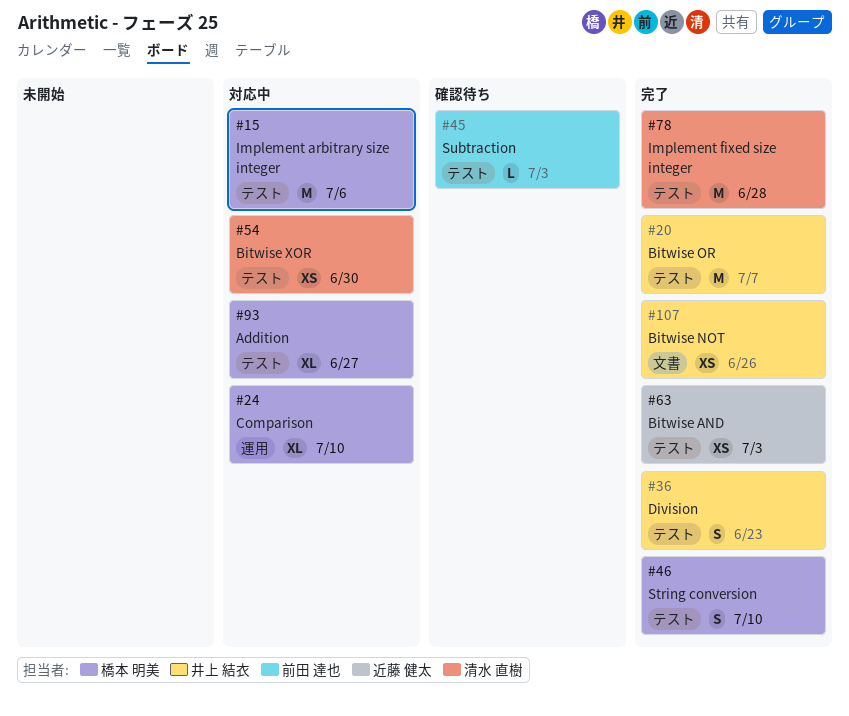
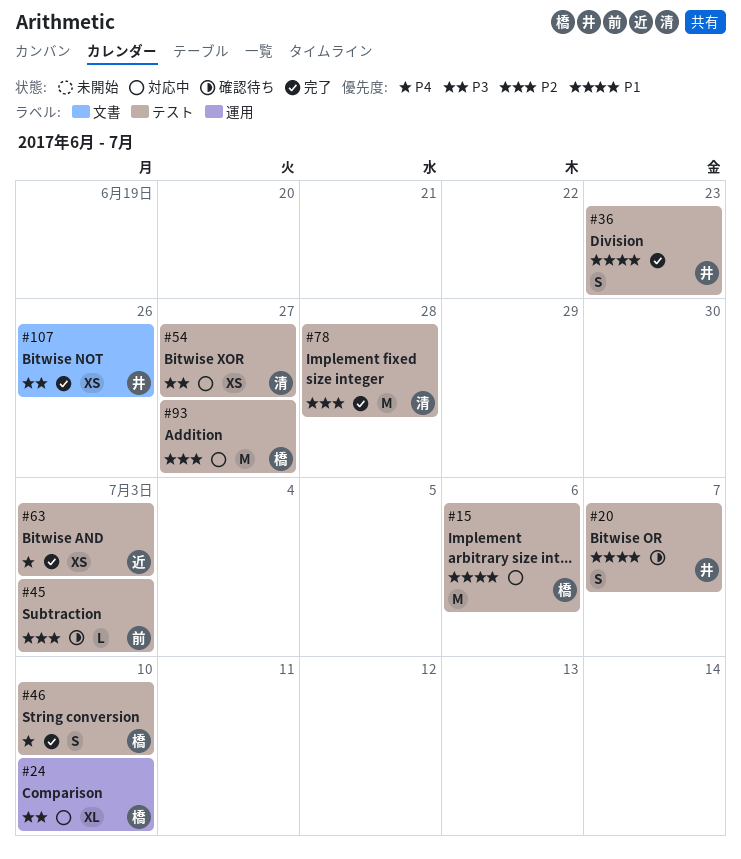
#20, status: 完了 -> 確認待ち
#20, estimate: M -> S
#54, due: Jun 30 -> Jun 27
#93, estimate: XL -> M

